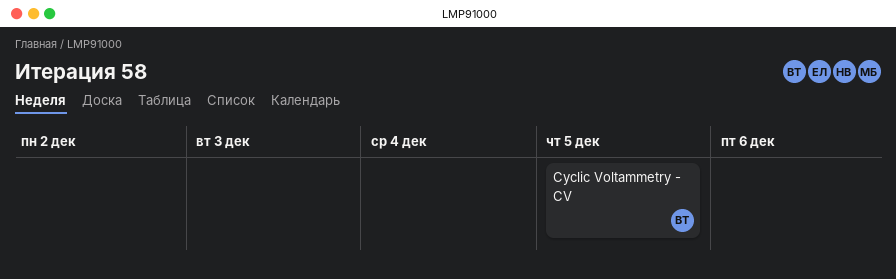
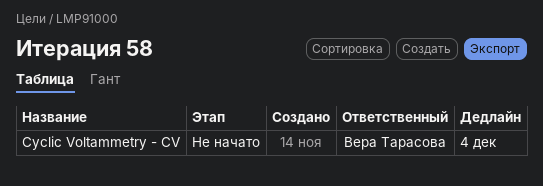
Cyclic Voltammetry - CV, due: Dec 5 -> Dec 4

